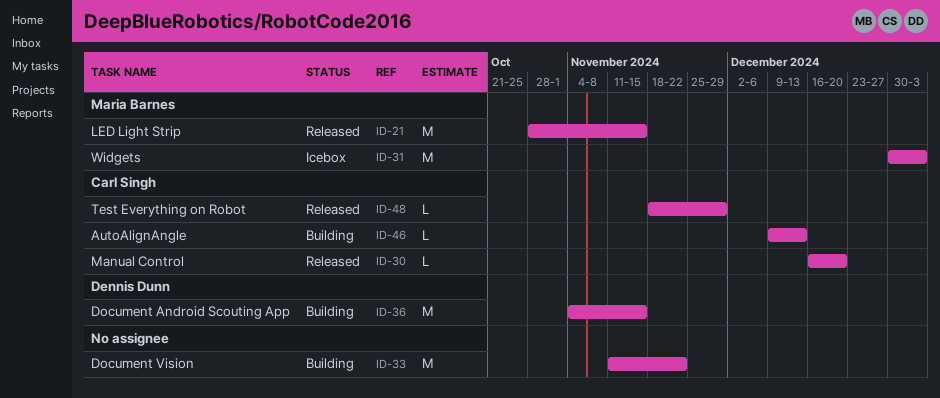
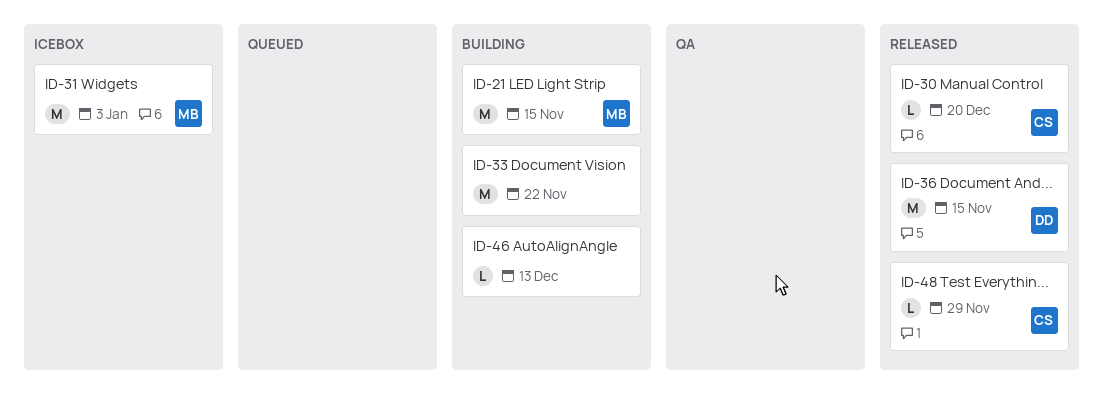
ID-21, status: Released -> Building
ID-36, status: Building -> Released
ID-46, owner: Carl Singh -> none

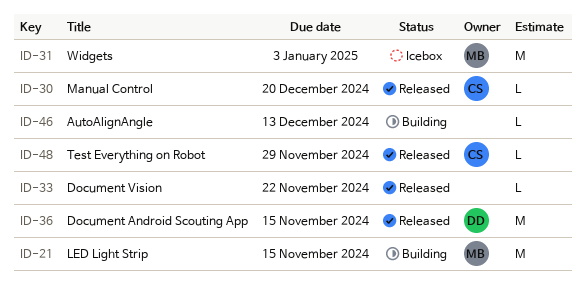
ID-33, status: Building -> Released
ID-33, estimate: M -> L

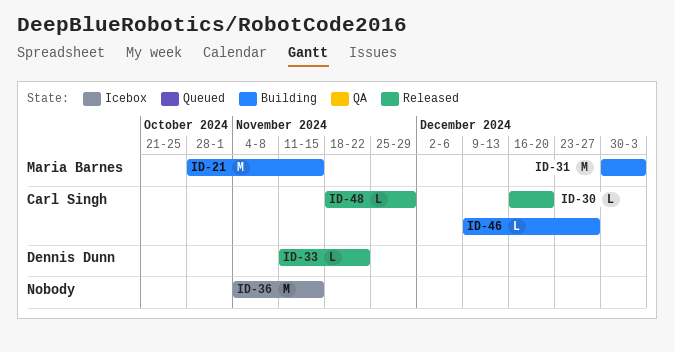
ID-31, status: Icebox -> Building
ID-33, owner: none -> Dennis Dunn
ID-36, status: Released -> Icebox
ID-36, owner: Dennis Dunn -> none
ID-46, owner: none -> Carl Singh
ID-46, due: Dec 13 -> Dec 27

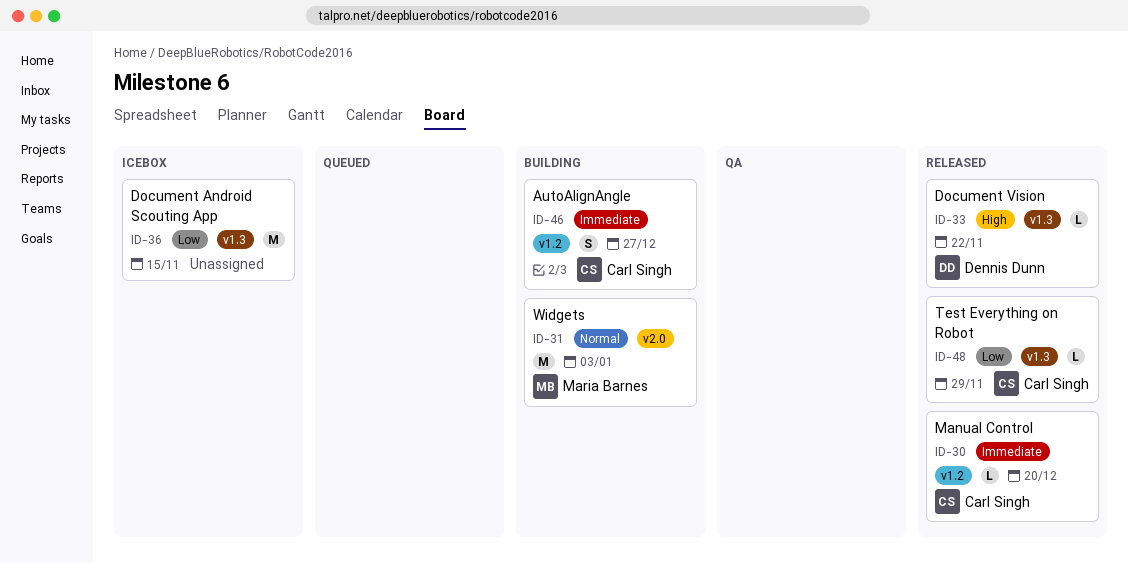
ID-21: present -> none
ID-46, estimate: L -> S

